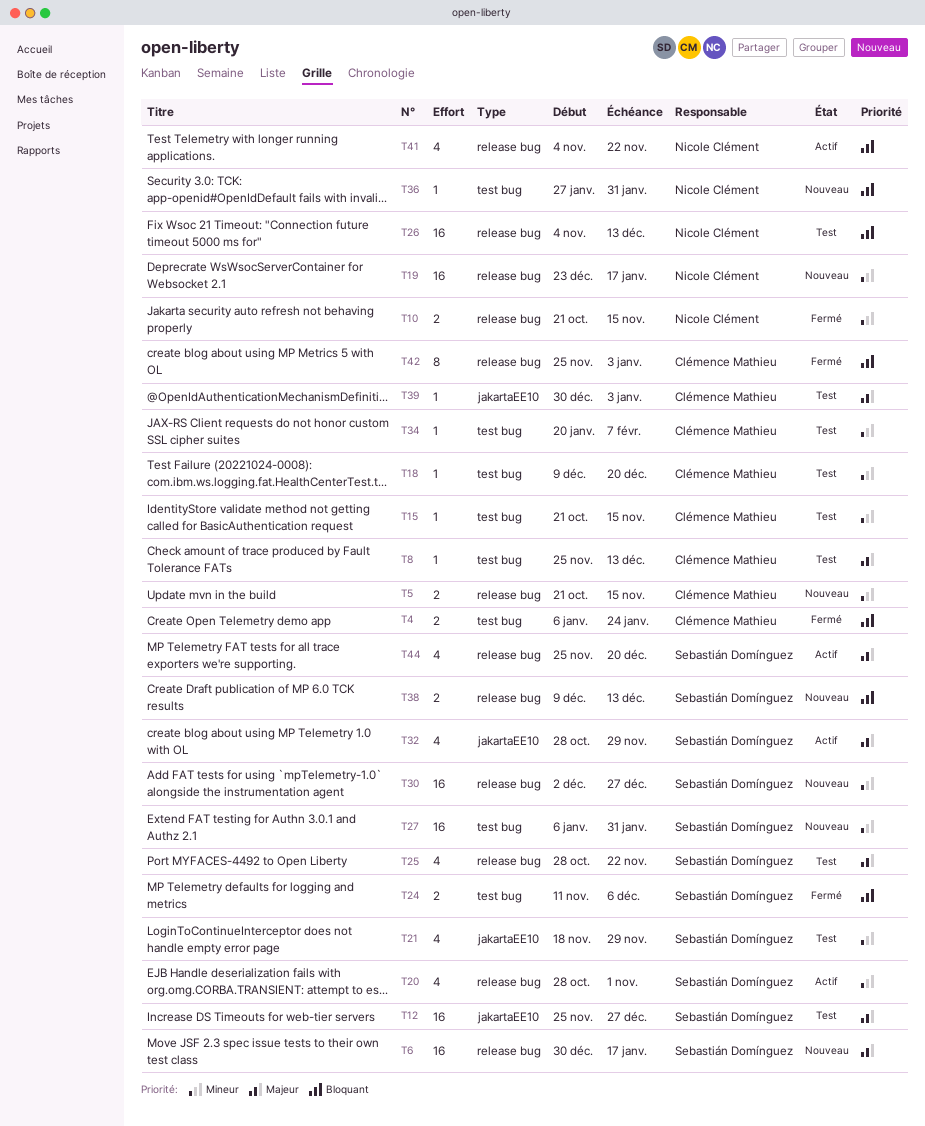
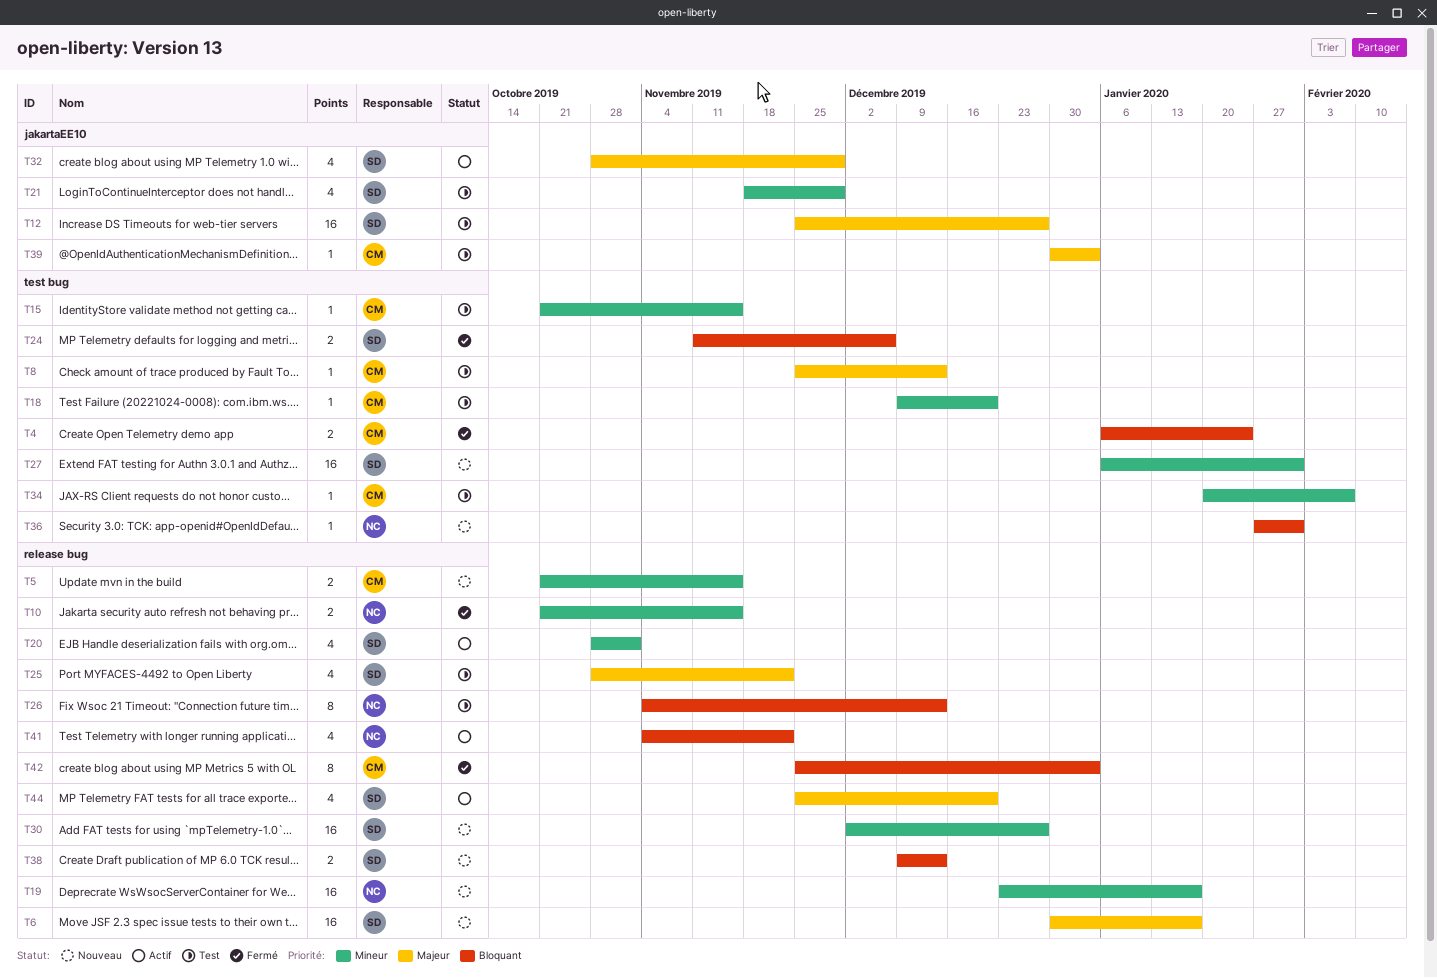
T26, estimate: 16 -> 8

